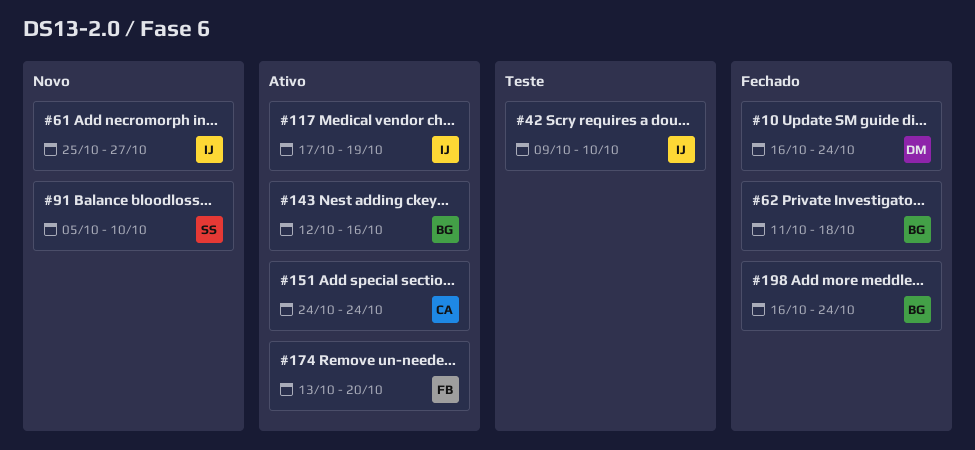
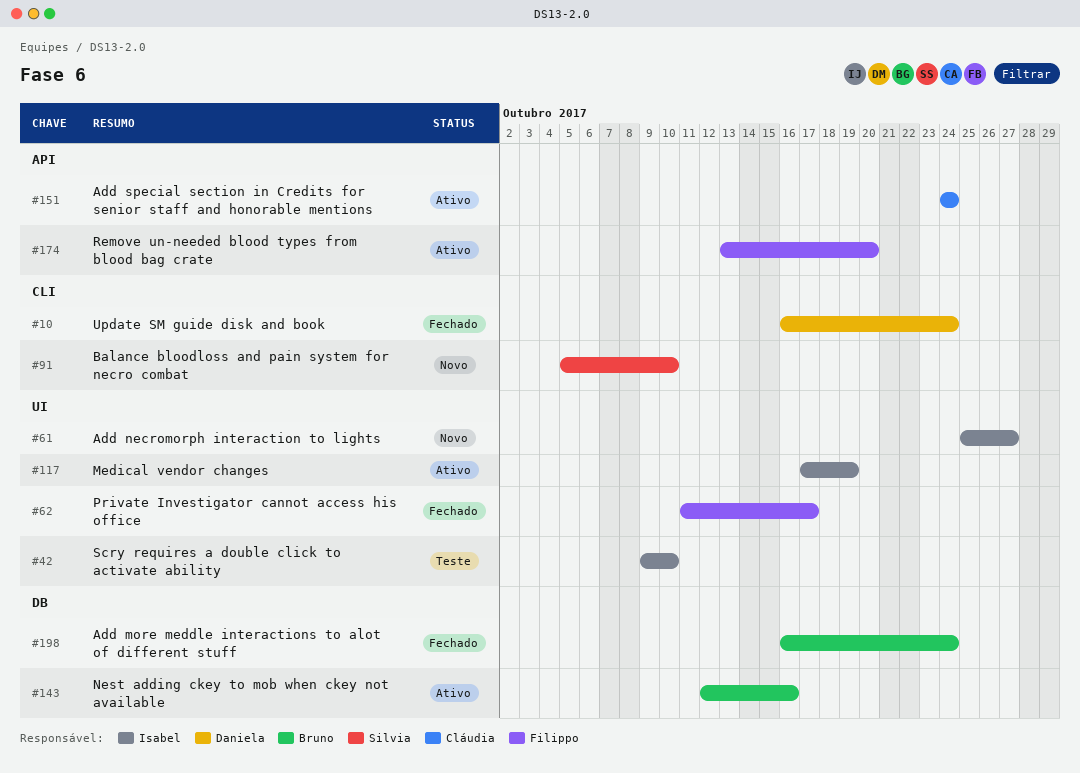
#62, owner: Bruno -> Filippo
#62, due: Oct 18 -> Oct 17

